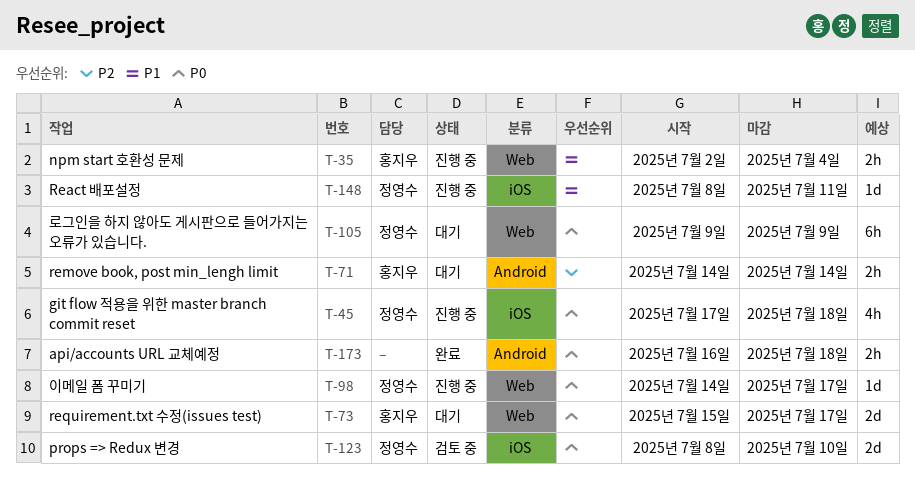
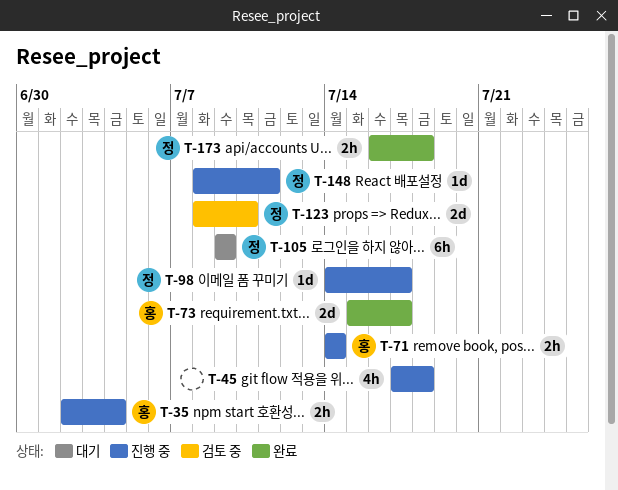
T-45, owner: 정영수 -> none
T-71, status: 대기 -> 진행 중
T-73, status: 대기 -> 완료
T-173, owner: none -> 정영수

